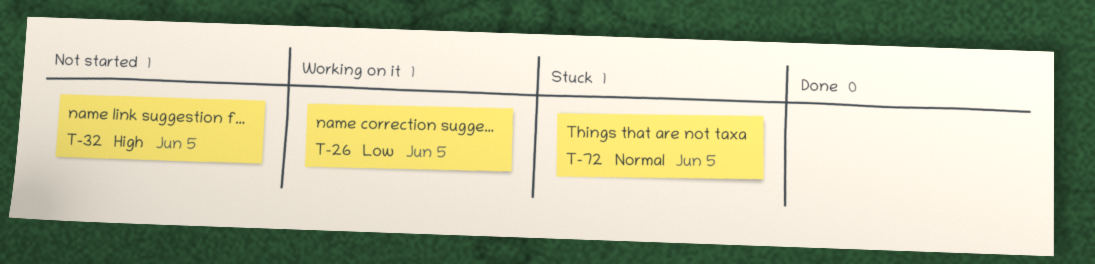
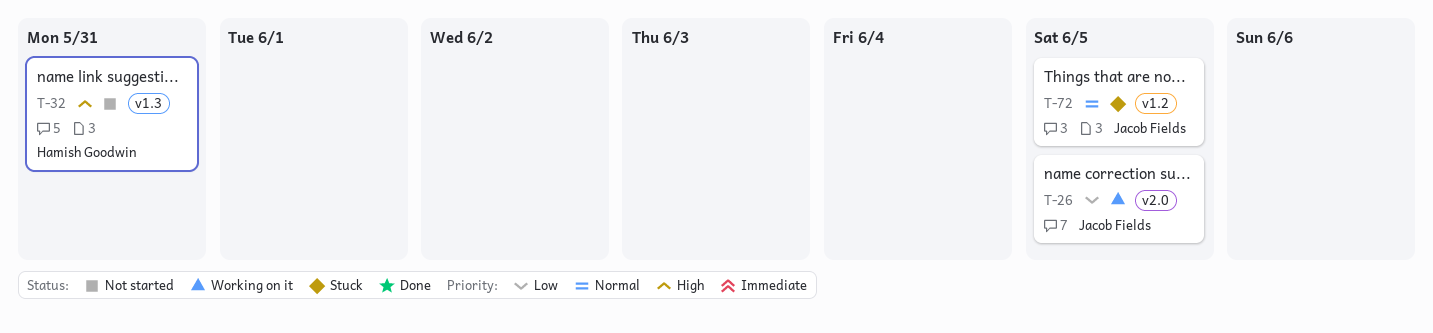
T-32, due: Jun 5 -> May 31

